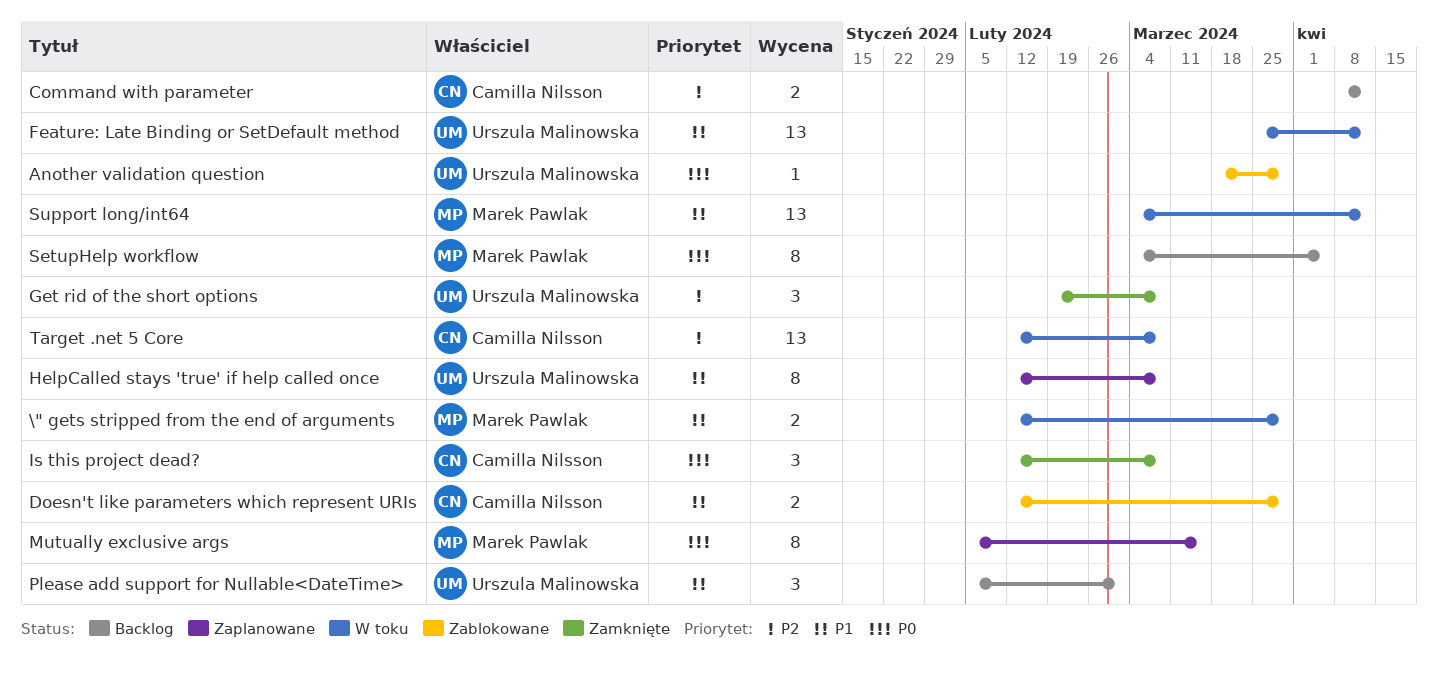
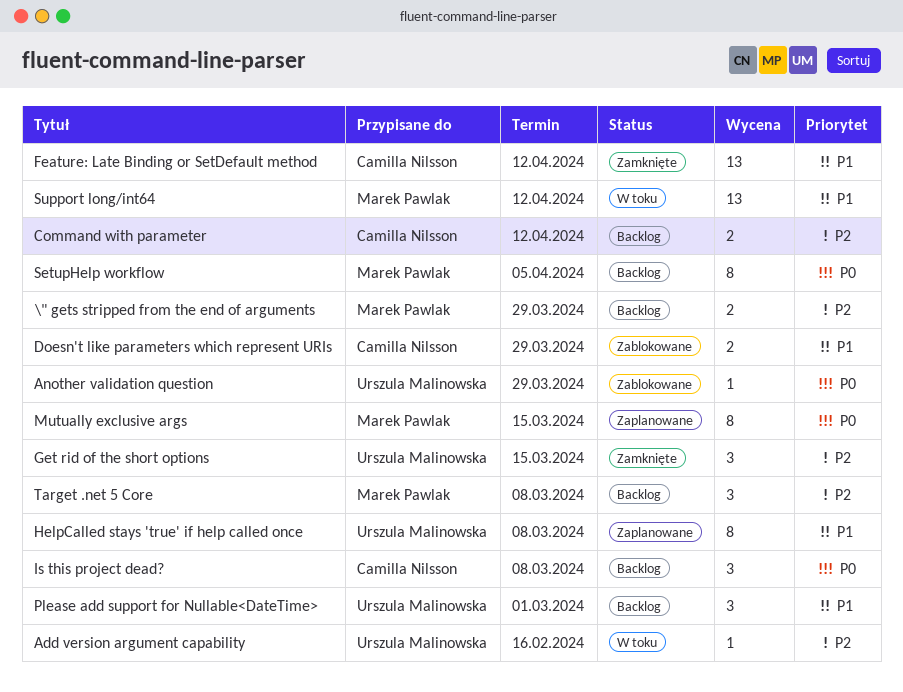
\" gets stripped from the end of arguments, status: W toku -> Backlog
\" gets stripped from the end of arguments, priority: P1 -> P2
Add version argument capability: none -> present
Feature: Late Binding or SetDefault method, status: W toku -> Zamknięte
Feature: Late Binding or SetDefault method, owner: Urszula Malinowska -> Camilla Nilsson
Get rid of the short options, due: Mar 8 -> Mar 15
Is this project dead?, status: Zamknięte -> Backlog
Target .net 5 Core, status: W toku -> Backlog
Target .net 5 Core, owner: Camilla Nilsson -> Marek Pawlak
Target .net 5 Core, estimate: 13 -> 3

